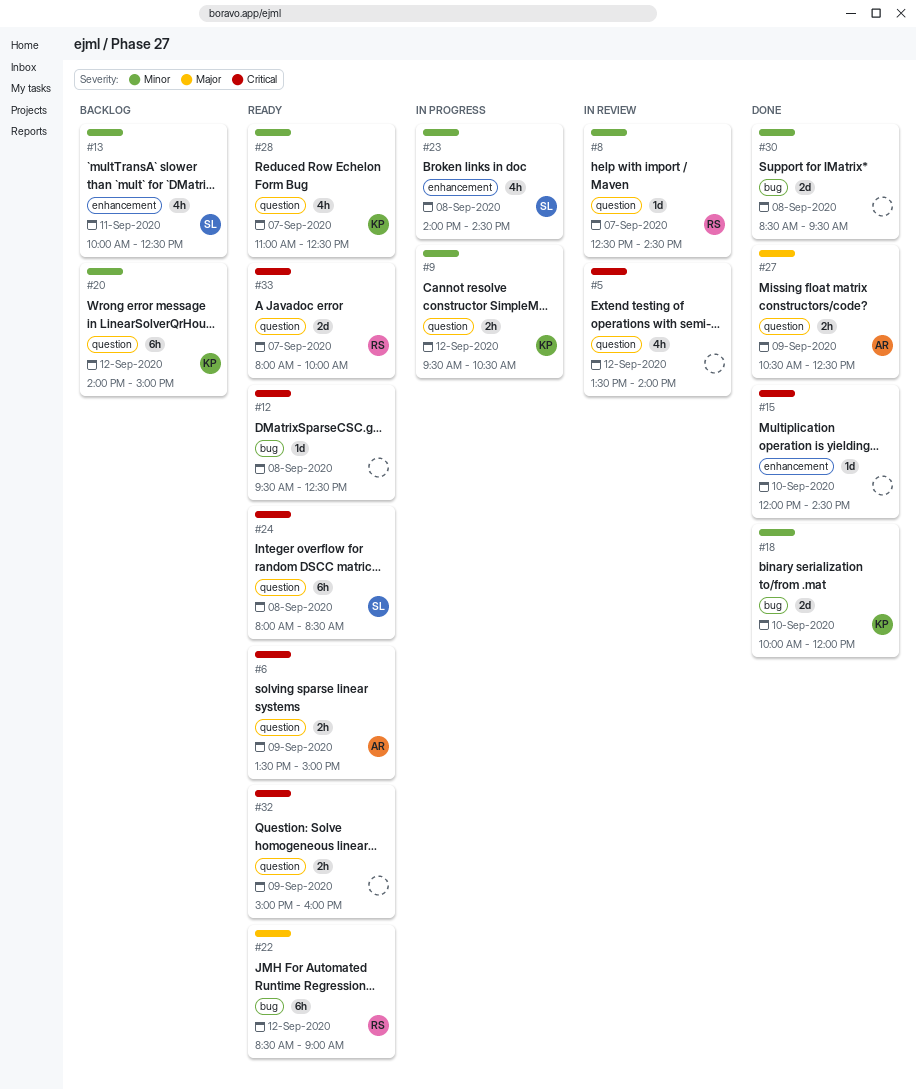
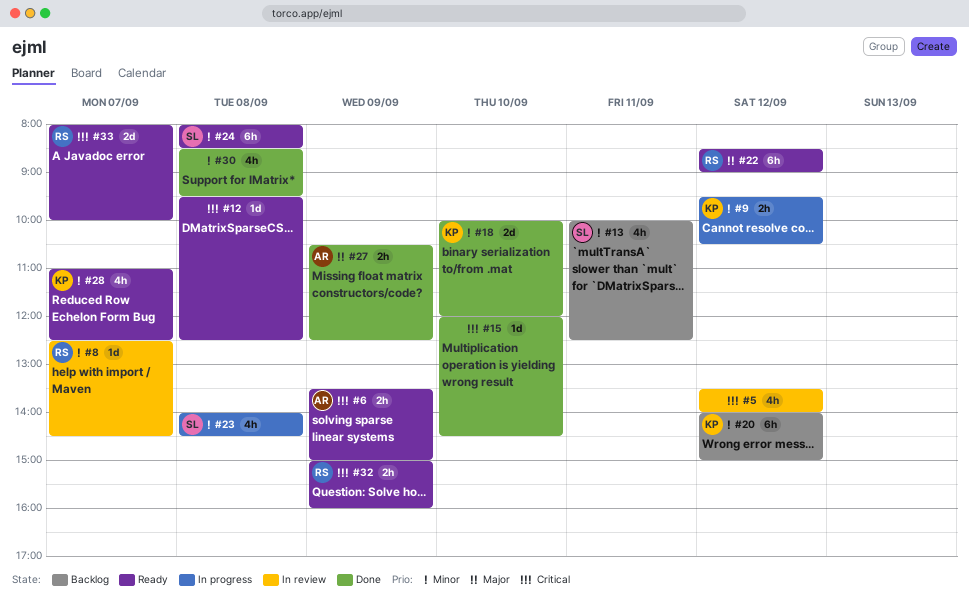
#24, priority: Critical -> Minor
#30, estimate: 2d -> 4h
#32, owner: none -> RS

